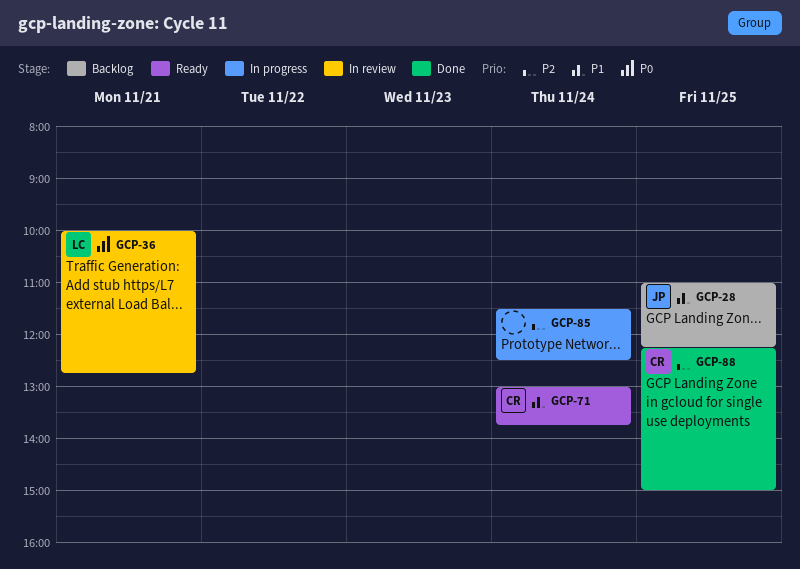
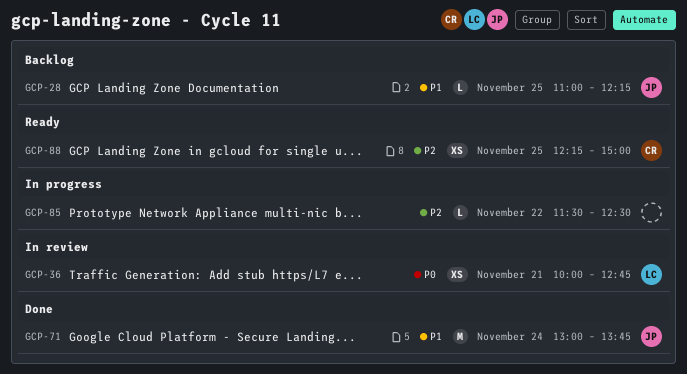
GCP-71, status: Ready -> Done
GCP-71, owner: CR -> JP
GCP-85, day: Nov 24 -> Nov 22
GCP-88, status: Done -> Ready

